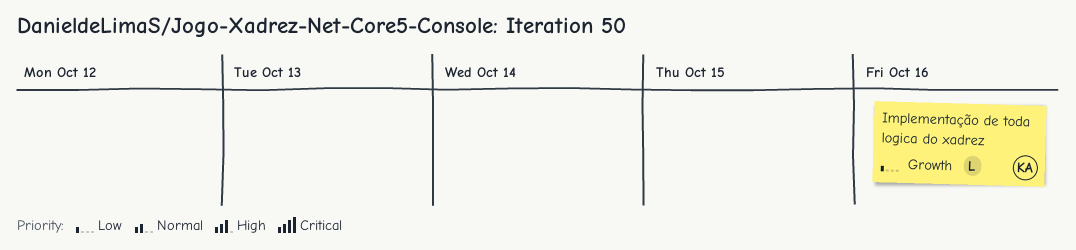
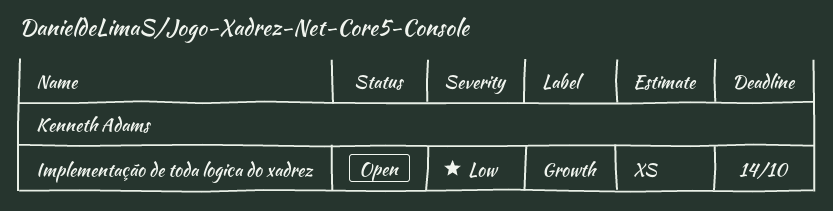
Implementação de toda logica do xadrez, estimate: L -> XS
Implementação de toda logica do xadrez, due: Oct 16 -> Oct 14

